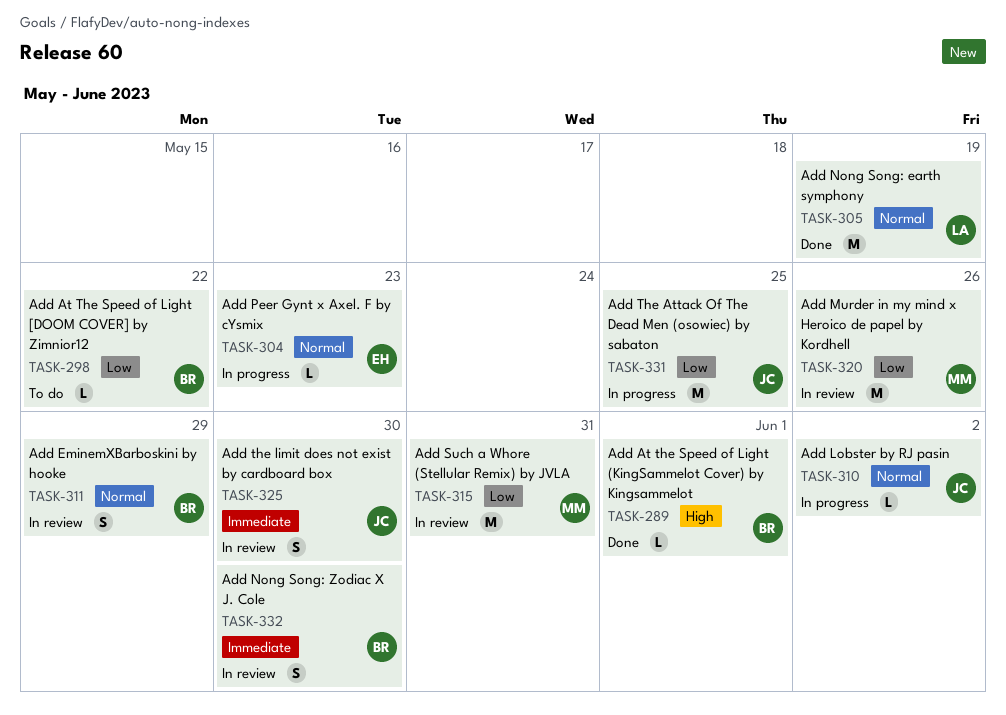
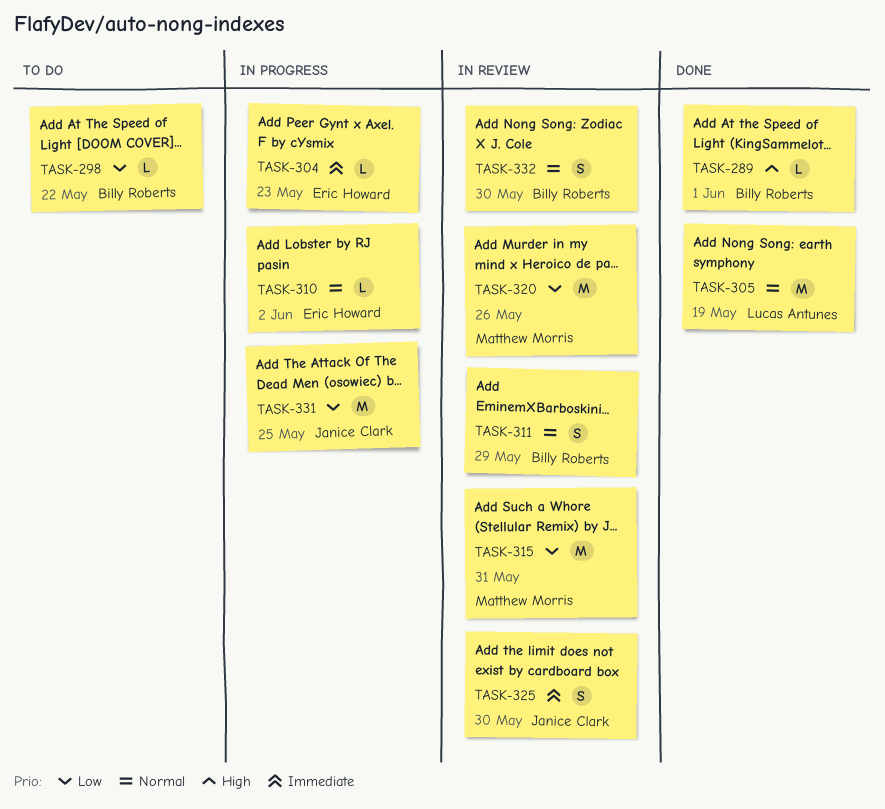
TASK-304, priority: Normal -> Immediate
TASK-310, owner: Janice Clark -> Eric Howard
TASK-332, priority: Immediate -> Normal

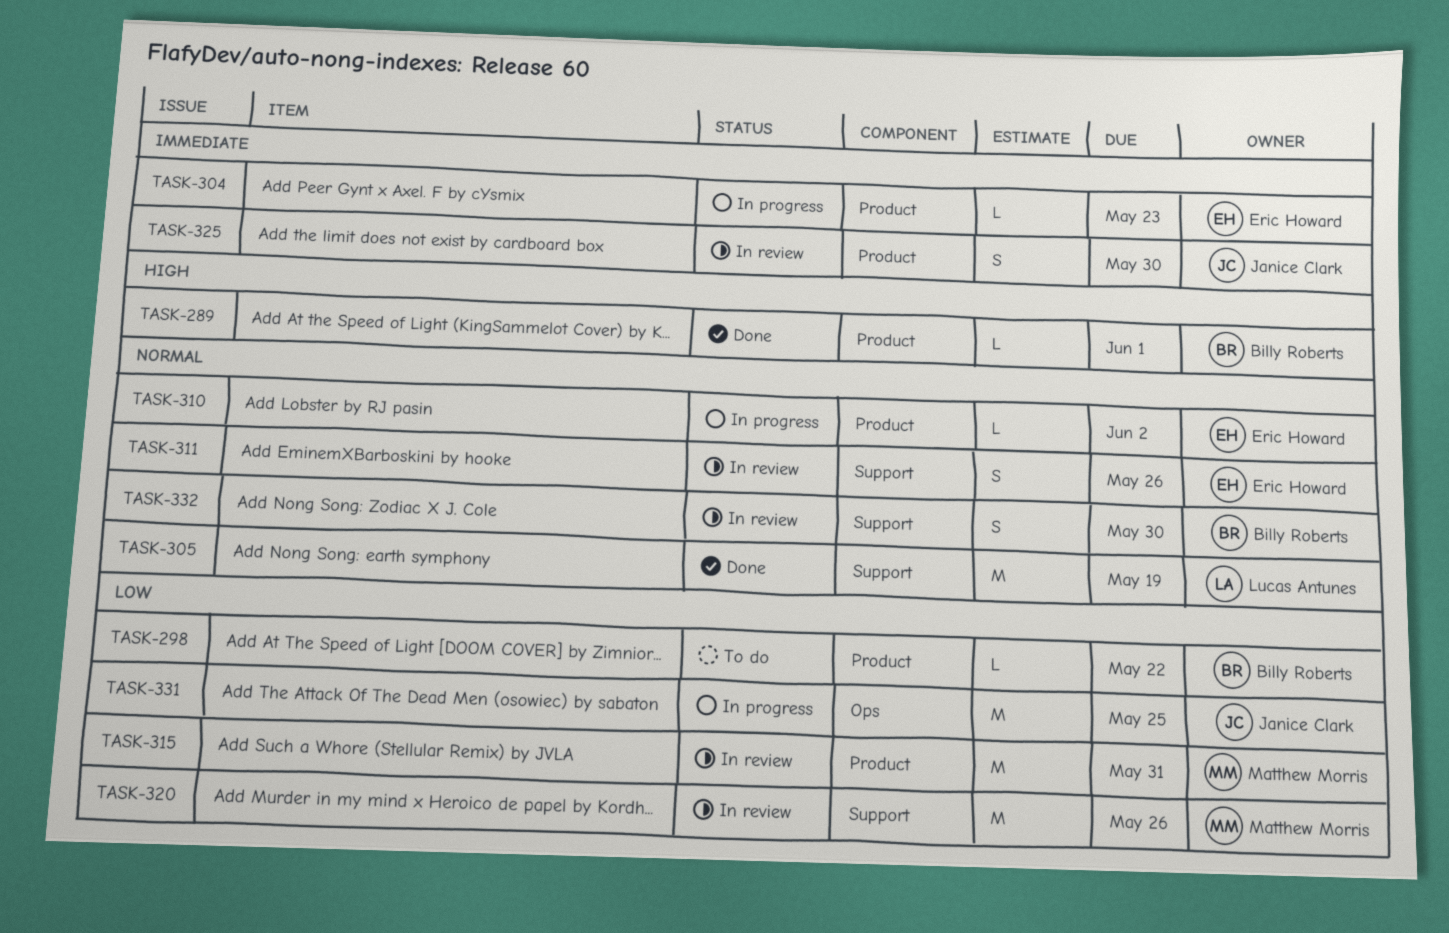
TASK-311, owner: Billy Roberts -> Eric Howard
TASK-311, due: May 29 -> May 26

